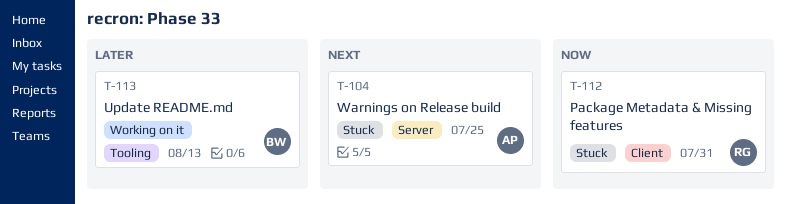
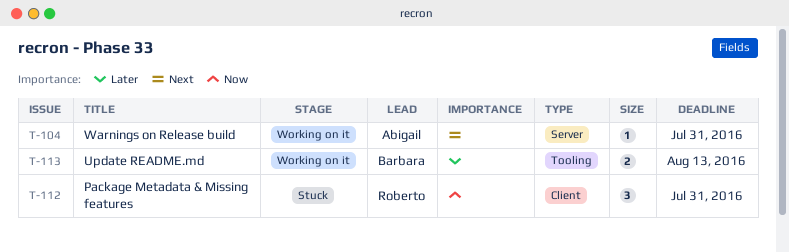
T-104, status: Stuck -> Working on it
T-104, due: Jul 25 -> Jul 31

